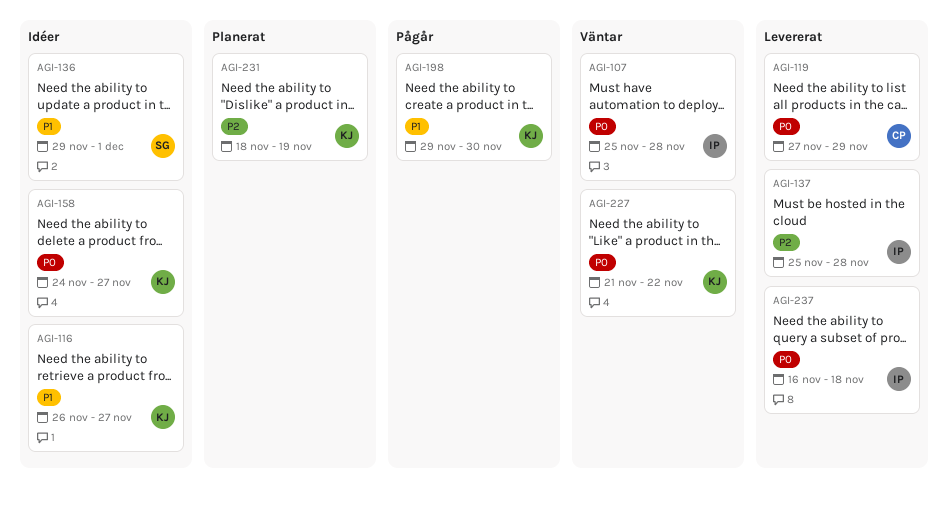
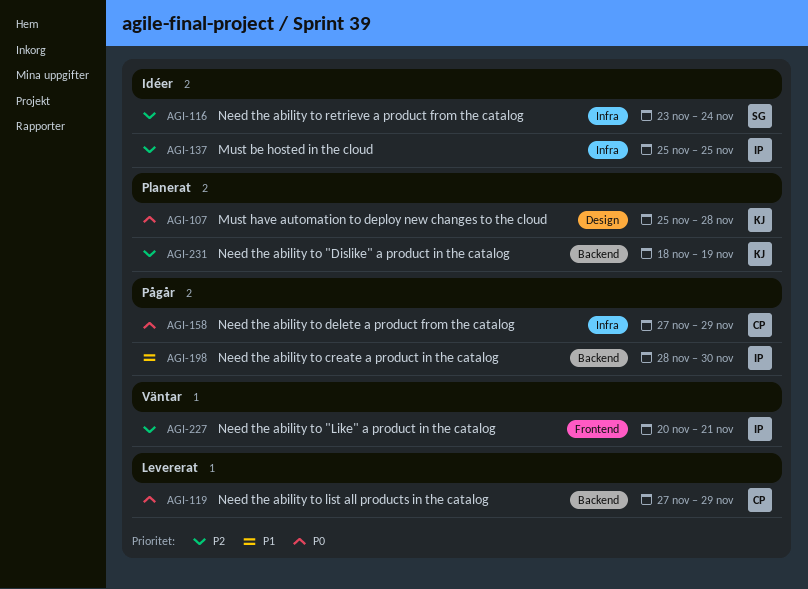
AGI-107, status: Väntar -> Planerat
AGI-107, owner: IP -> KJ
AGI-116, owner: KJ -> SG
AGI-116, priority: P1 -> P2
AGI-116, start: Nov 26 -> Nov 23
AGI-116, due: Nov 27 -> Nov 24
AGI-136: present -> none
AGI-137, status: Levererat -> Idéer
AGI-137, due: Nov 28 -> Nov 25
AGI-158, status: Idéer -> Pågår
AGI-158, owner: KJ -> CP
AGI-158, start: Nov 24 -> Nov 27
AGI-158, due: Nov 27 -> Nov 29
AGI-198, owner: KJ -> IP
AGI-198, start: Nov 29 -> Nov 28
AGI-227, owner: KJ -> IP
AGI-227, priority: P0 -> P2
AGI-227, start: Nov 21 -> Nov 20
AGI-227, due: Nov 22 -> Nov 21
AGI-237: present -> none

